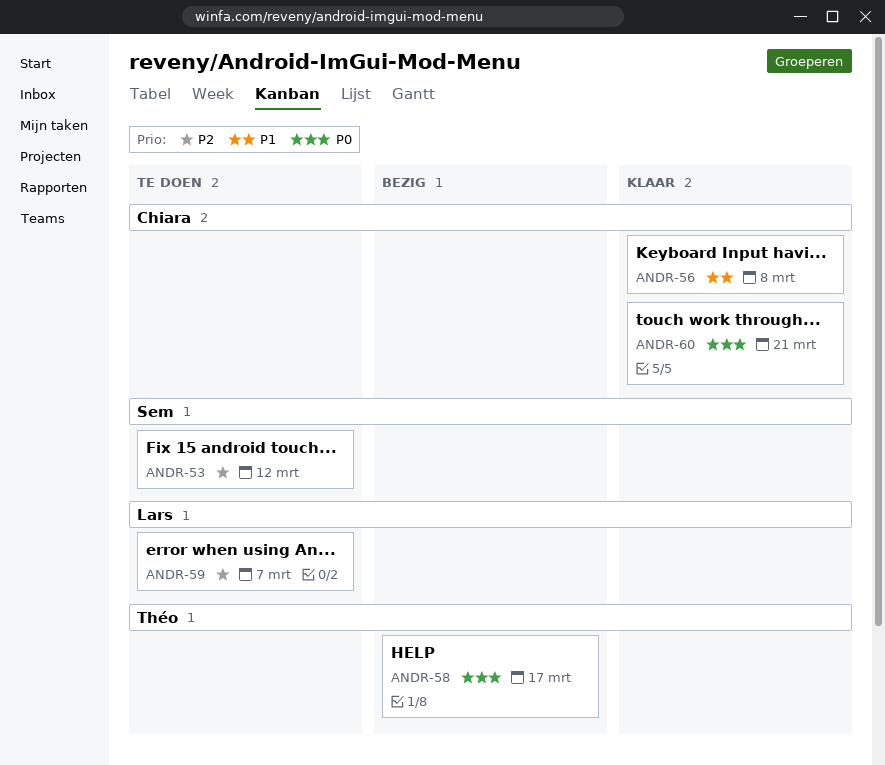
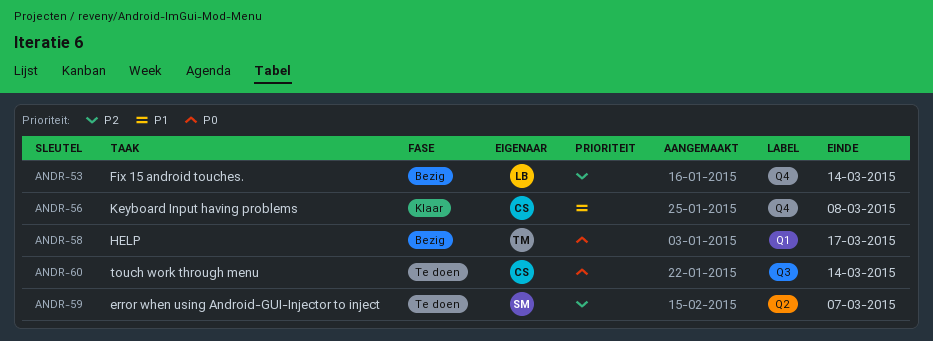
ANDR-53, status: Te doen -> Bezig
ANDR-53, owner: Sem -> Lars
ANDR-53, due: Mar 12 -> Mar 14
ANDR-59, owner: Lars -> Sem
ANDR-60, status: Klaar -> Te doen
ANDR-60, due: Mar 21 -> Mar 14

